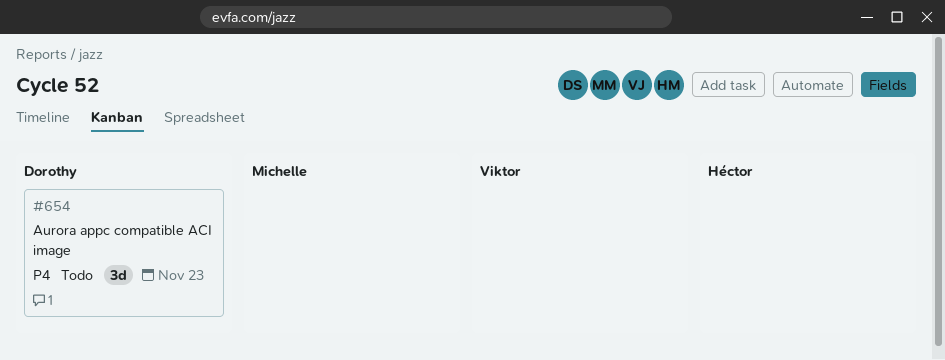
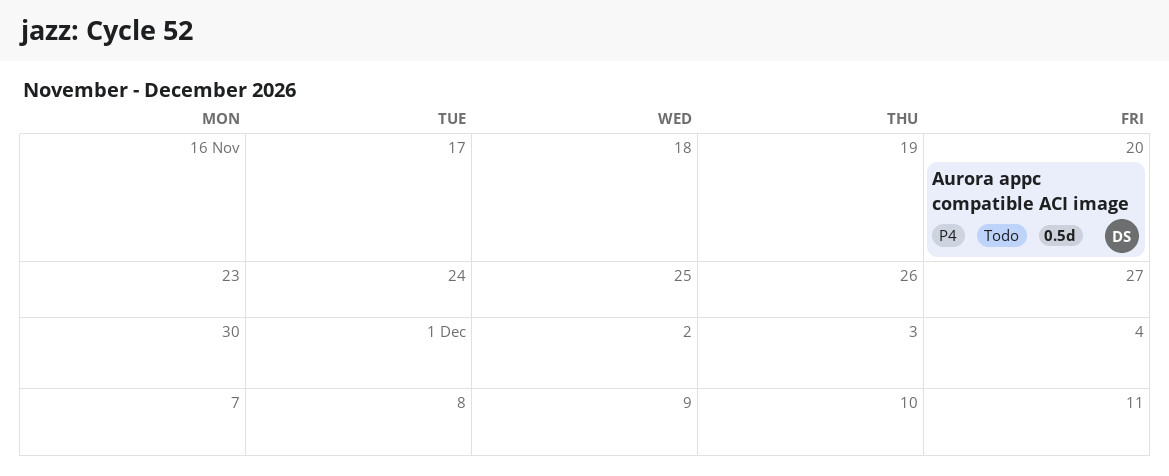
Aurora appc compatible ACI image, estimate: 3d -> 0.5d
Aurora appc compatible ACI image, due: Nov 23 -> Nov 20

